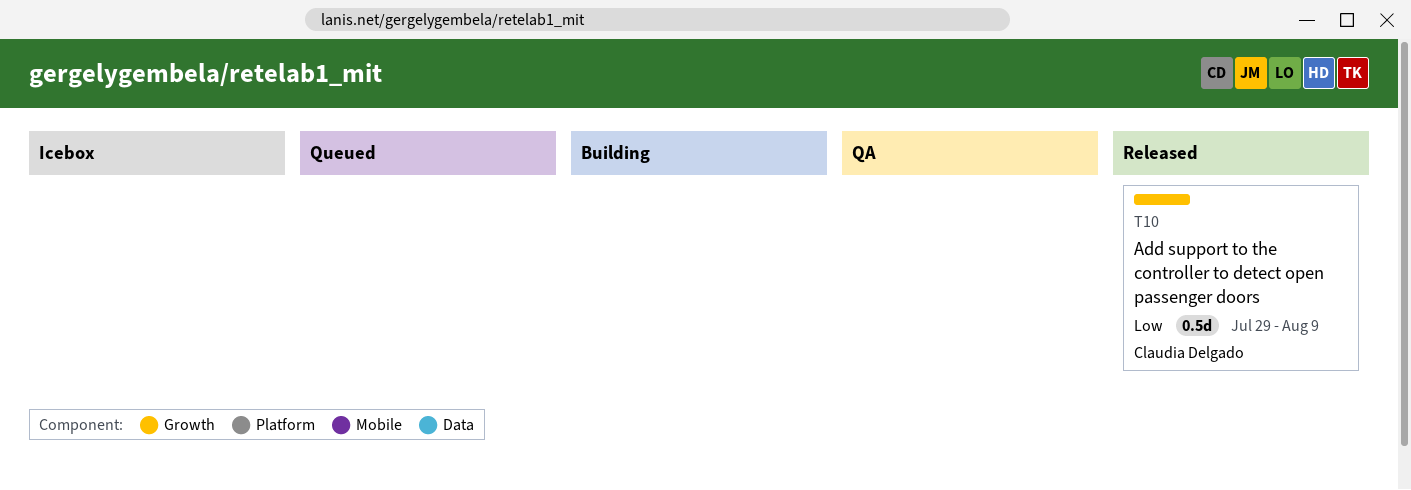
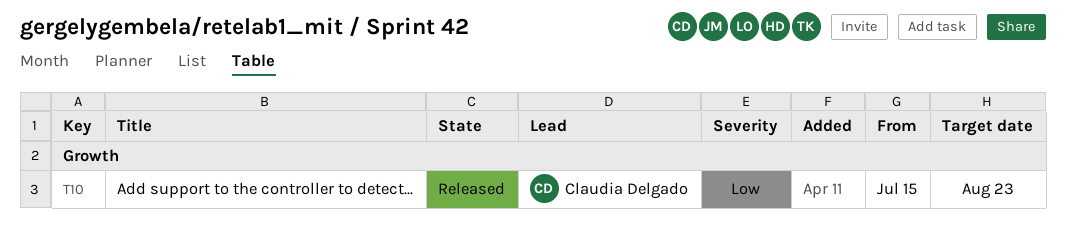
T10, start: Jul 29 -> Jul 15
T10, due: Aug 9 -> Aug 23

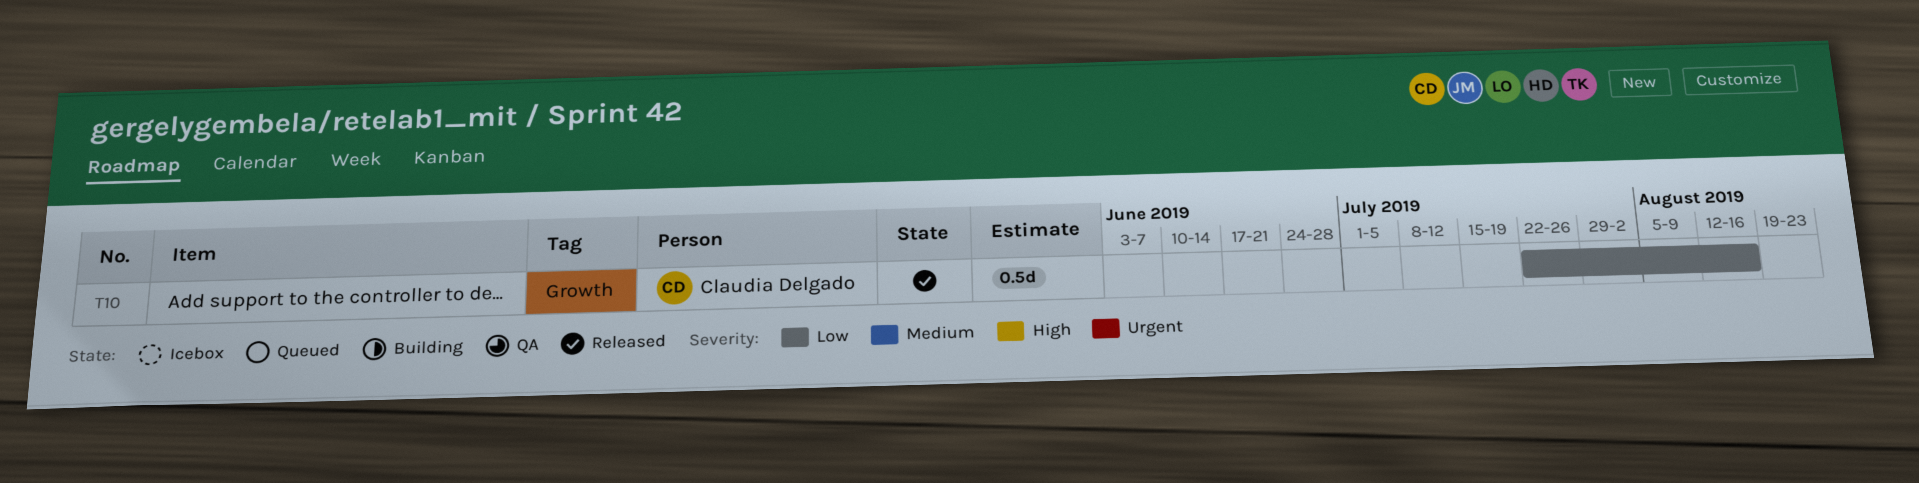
T10, start: Jul 15 -> Jul 22
T10, due: Aug 23 -> Aug 16

